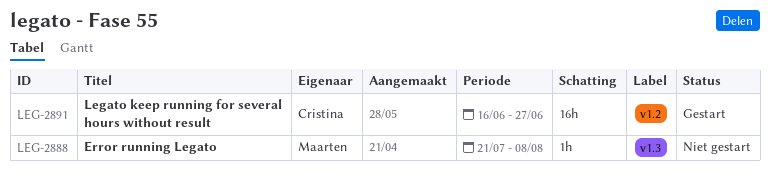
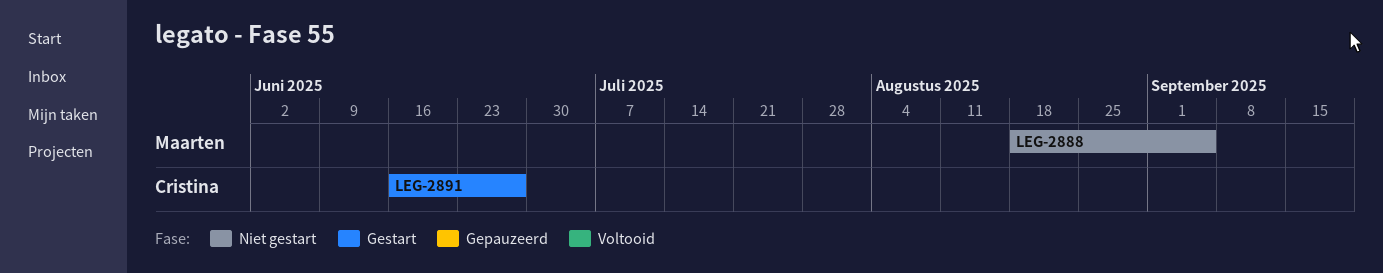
LEG-2888, start: Jul 21 -> Aug 18
LEG-2888, due: Aug 8 -> Sep 5

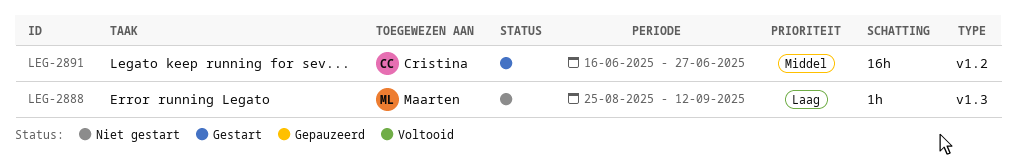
LEG-2888, start: Aug 18 -> Aug 25
LEG-2888, due: Sep 5 -> Sep 12

